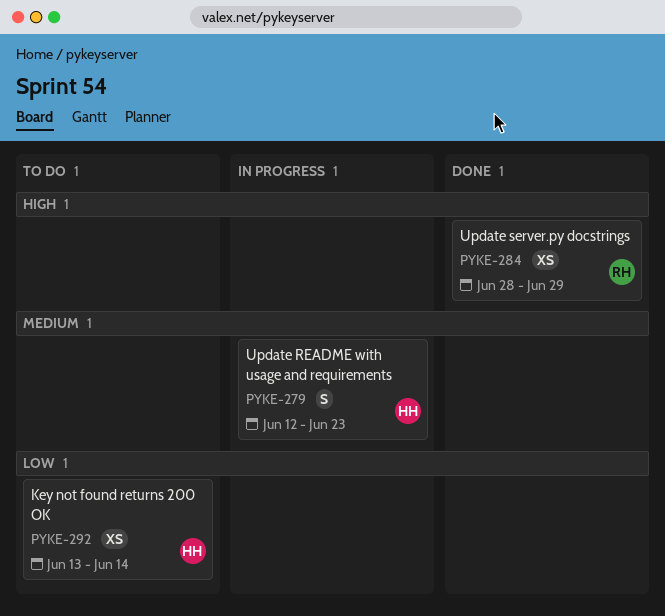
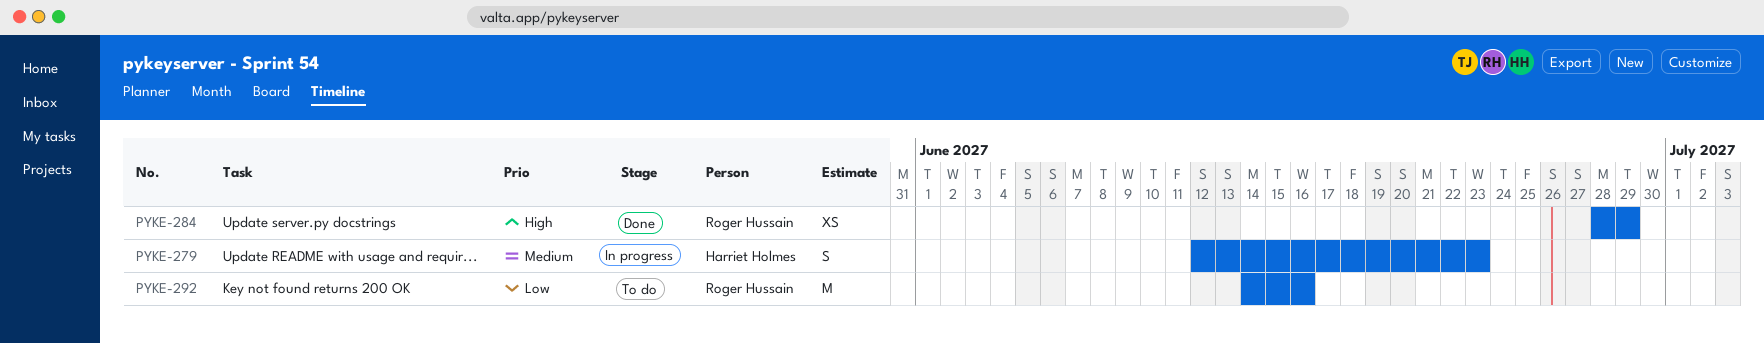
PYKE-292, owner: Harriet Holmes -> Roger Hussain
PYKE-292, estimate: XS -> M
PYKE-292, start: Jun 13 -> Jun 14
PYKE-292, due: Jun 14 -> Jun 16

